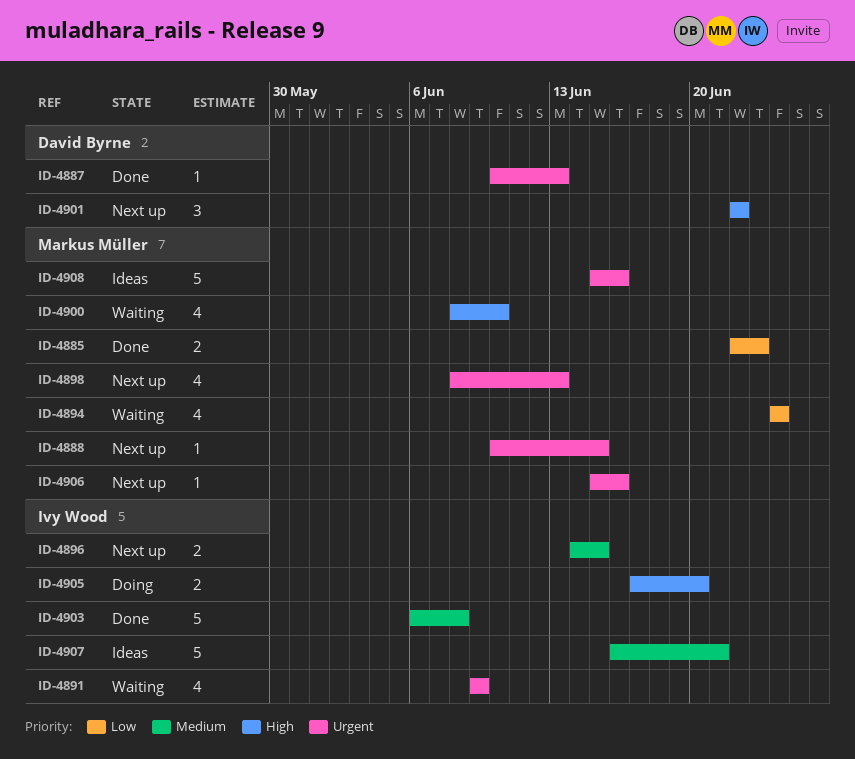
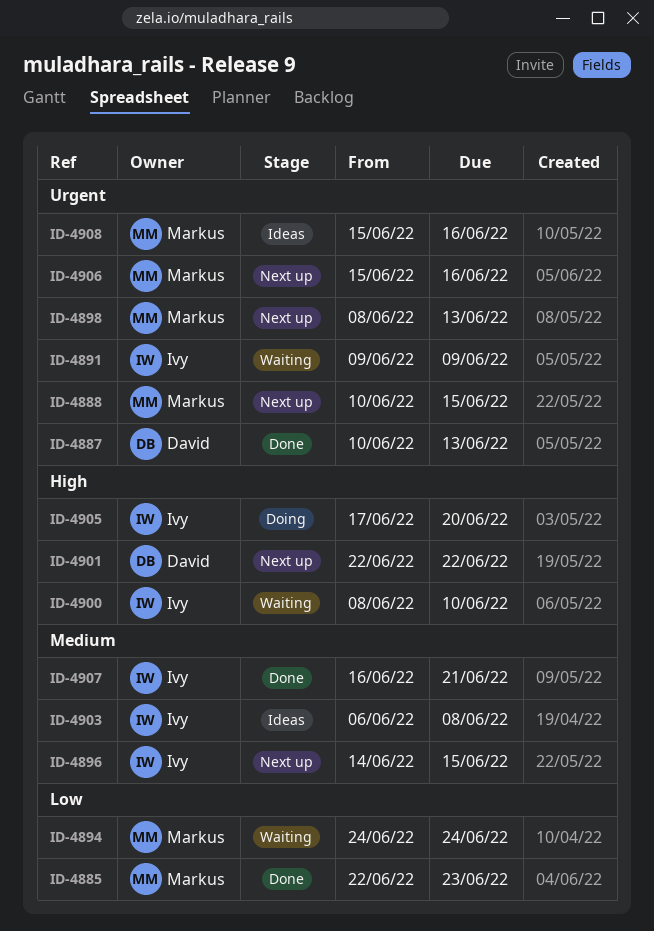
ID-4900, owner: Markus Müller -> Ivy Wood
ID-4903, status: Done -> Ideas
ID-4907, status: Ideas -> Done

